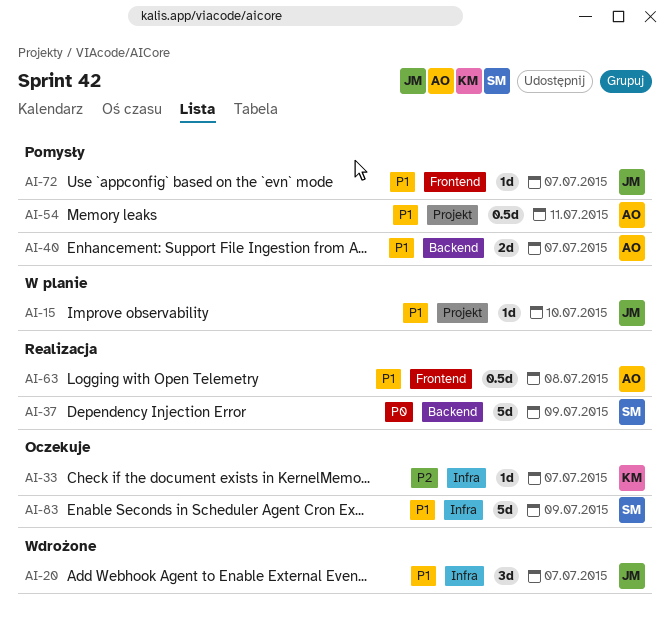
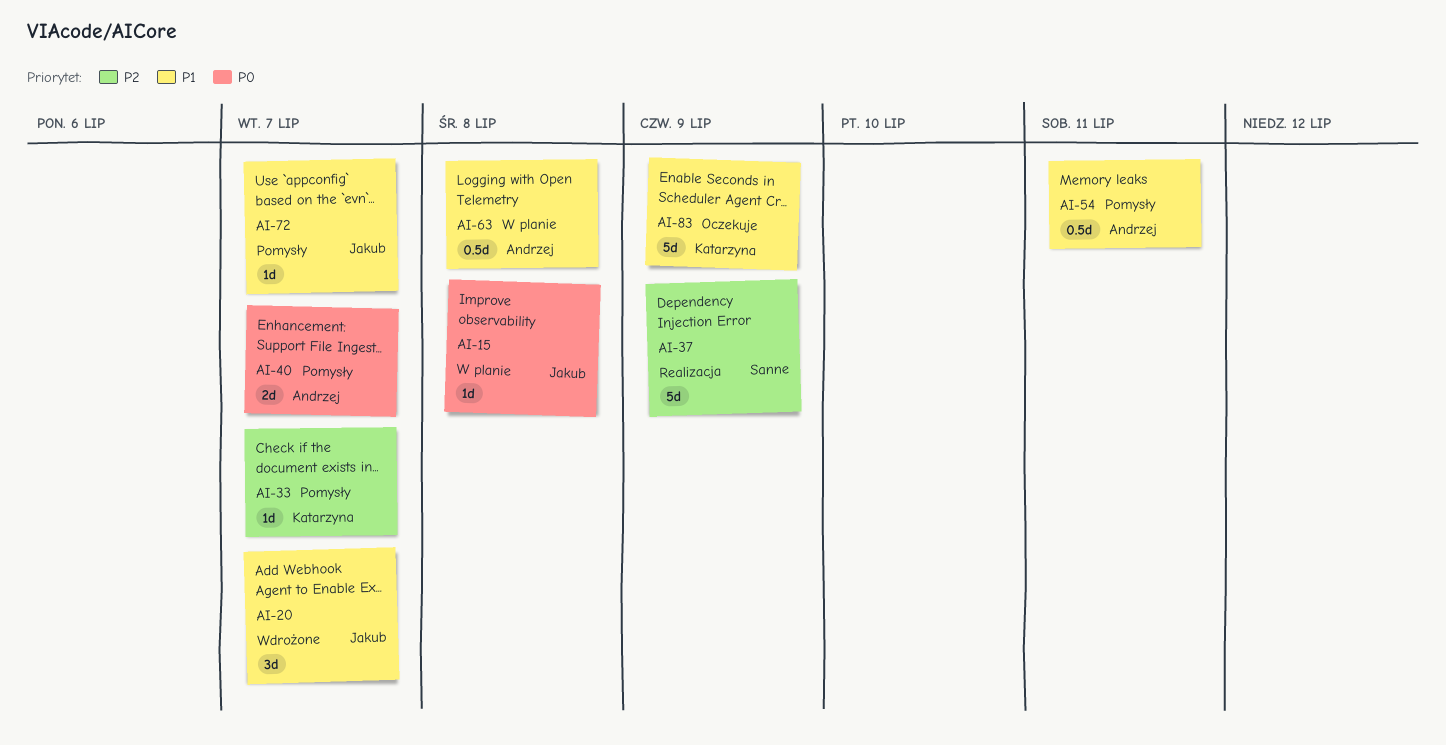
AI-15, priority: P1 -> P0
AI-15, due: Jul 10 -> Jul 8
AI-33, status: Oczekuje -> Pomysły
AI-37, priority: P0 -> P2
AI-40, priority: P1 -> P0
AI-63, status: Realizacja -> W planie
AI-83, owner: Sanne -> Katarzyna

